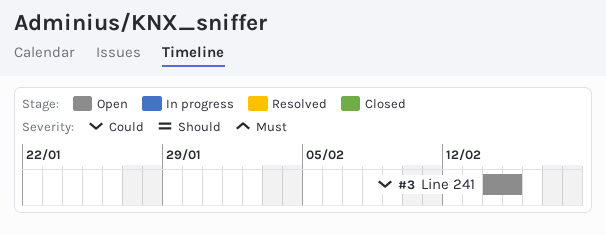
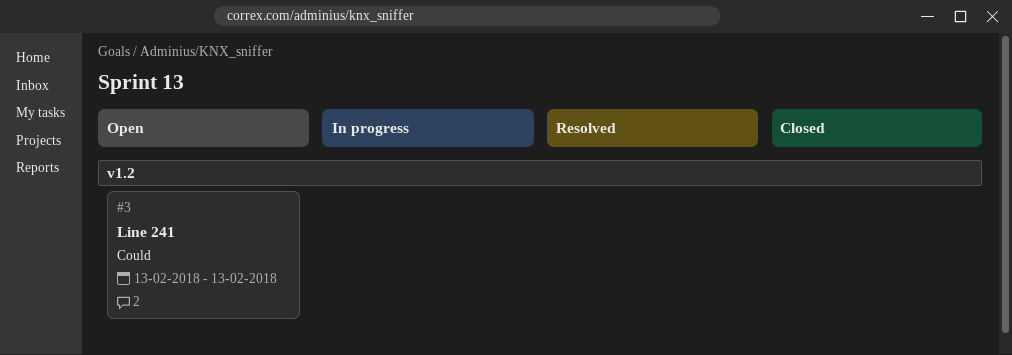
#3, start: Feb 14 -> Feb 13
#3, due: Feb 15 -> Feb 13

